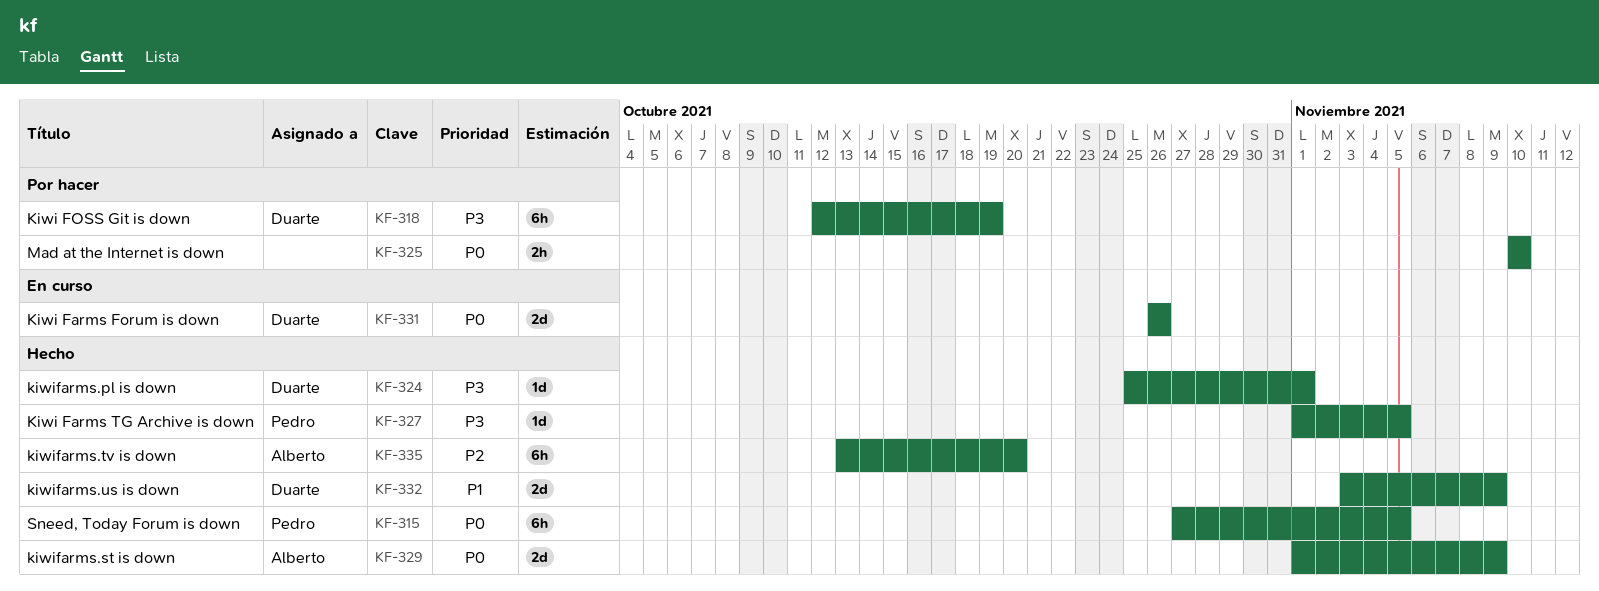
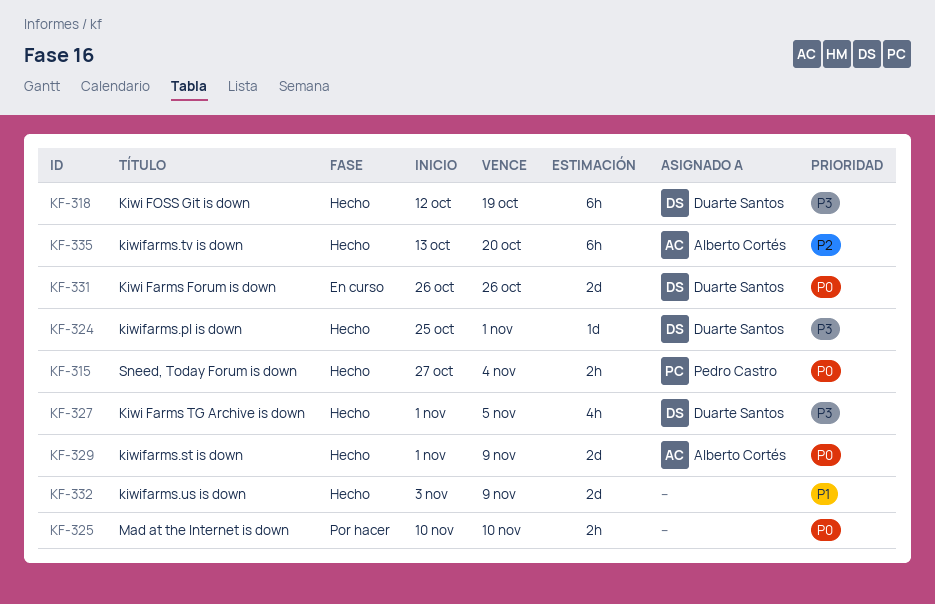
KF-315, estimate: 6h -> 2h
KF-315, due: Nov 5 -> Nov 4
KF-318, status: Por hacer -> Hecho
KF-327, owner: Pedro Castro -> Duarte Santos
KF-327, estimate: 1d -> 4h
KF-332, owner: Duarte Santos -> none

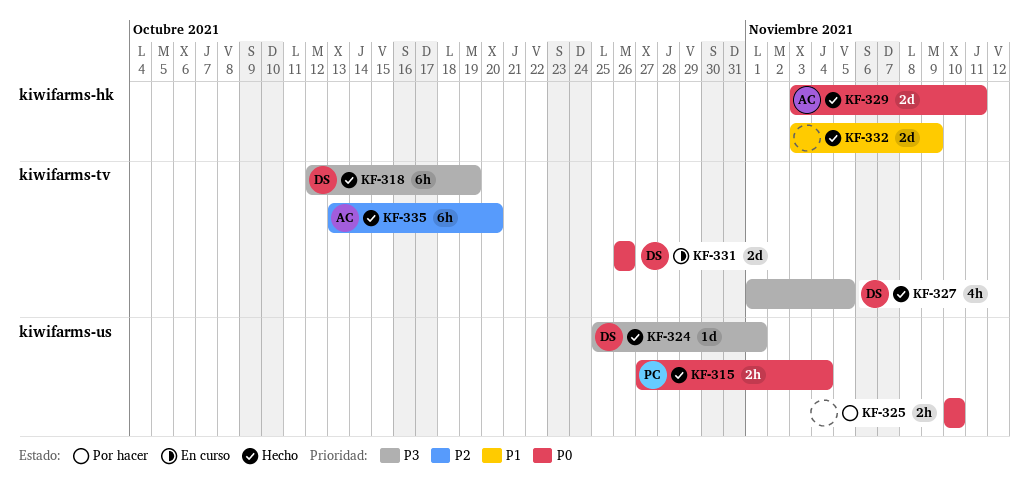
KF-329, start: Nov 1 -> Nov 3
KF-329, due: Nov 9 -> Nov 11

